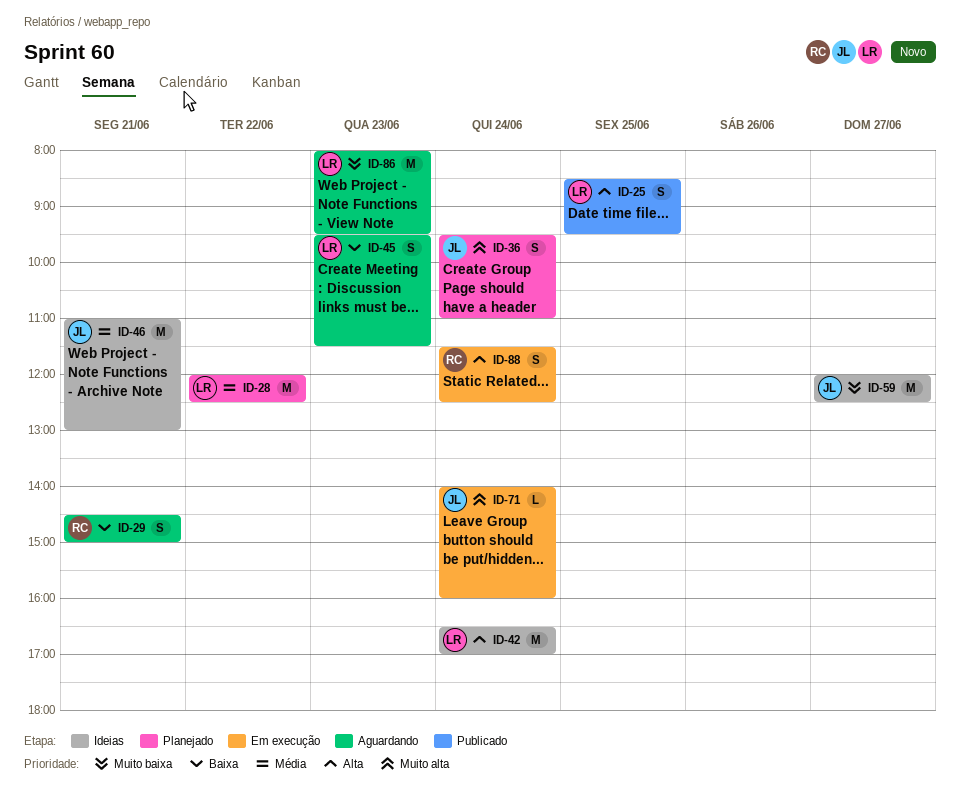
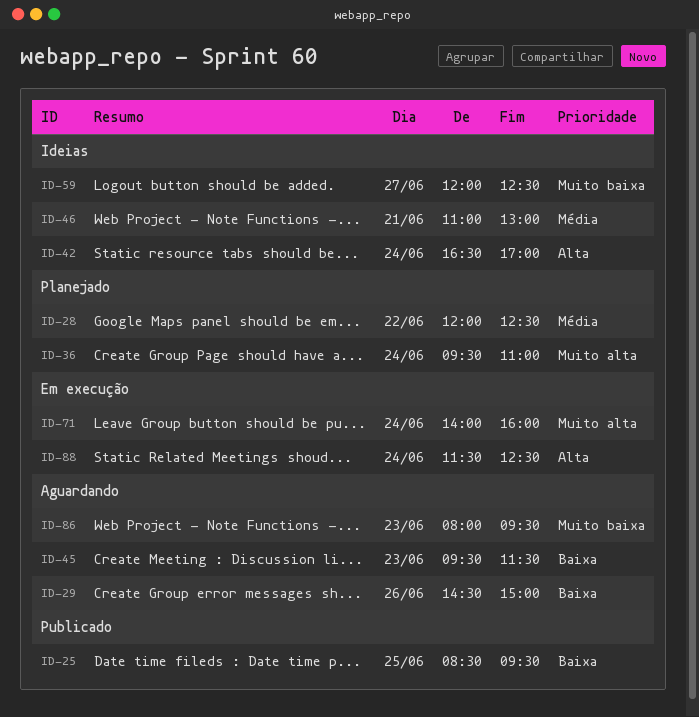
ID-25, priority: Alta -> Baixa
ID-29, day: Jun 21 -> Jun 26

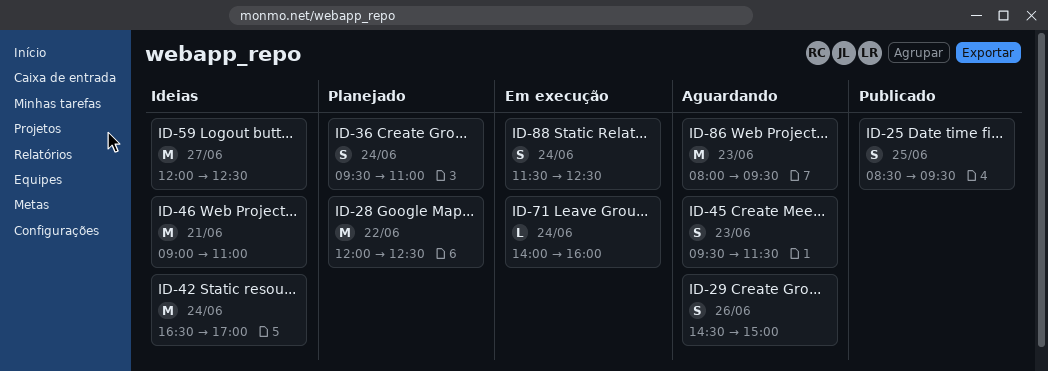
ID-46, begins: 11:00 -> 09:00
ID-46, ends: 13:00 -> 11:00

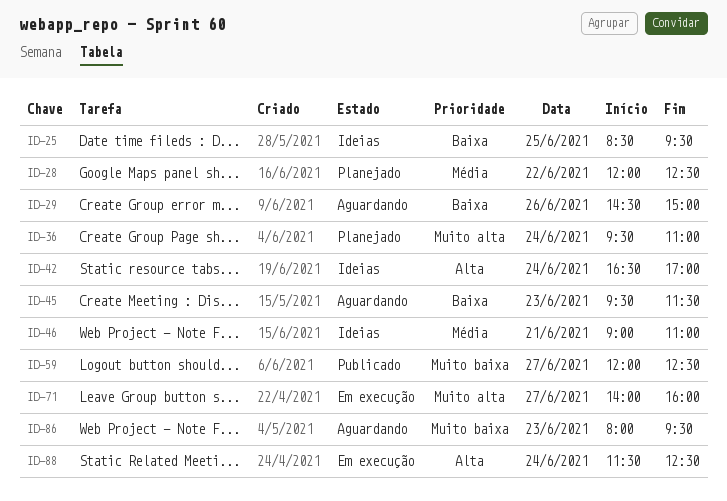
ID-25, status: Publicado -> Ideias
ID-59, status: Ideias -> Publicado
ID-71, day: Jun 24 -> Jun 27

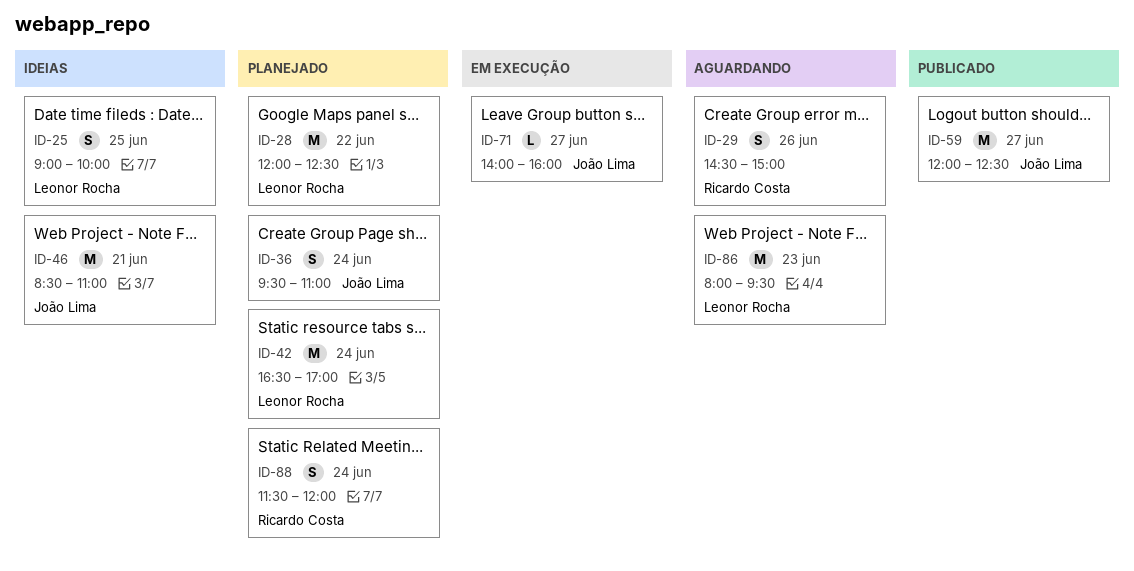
ID-25, begins: 08:30 -> 09:00
ID-25, ends: 09:30 -> 10:00
ID-42, status: Ideias -> Planejado
ID-45: present -> none
ID-46, begins: 09:00 -> 08:30
ID-88, status: Em execução -> Planejado
ID-88, ends: 12:30 -> 12:00

